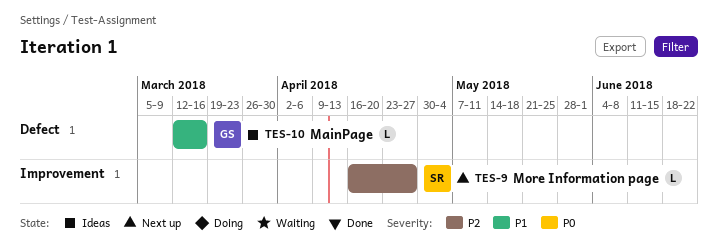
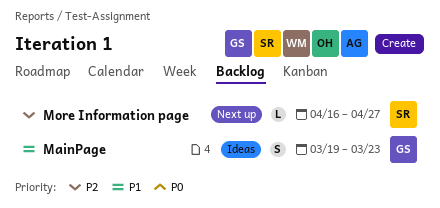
MainPage, estimate: L -> S
MainPage, start: Mar 12 -> Mar 19
MainPage, due: Mar 16 -> Mar 23

